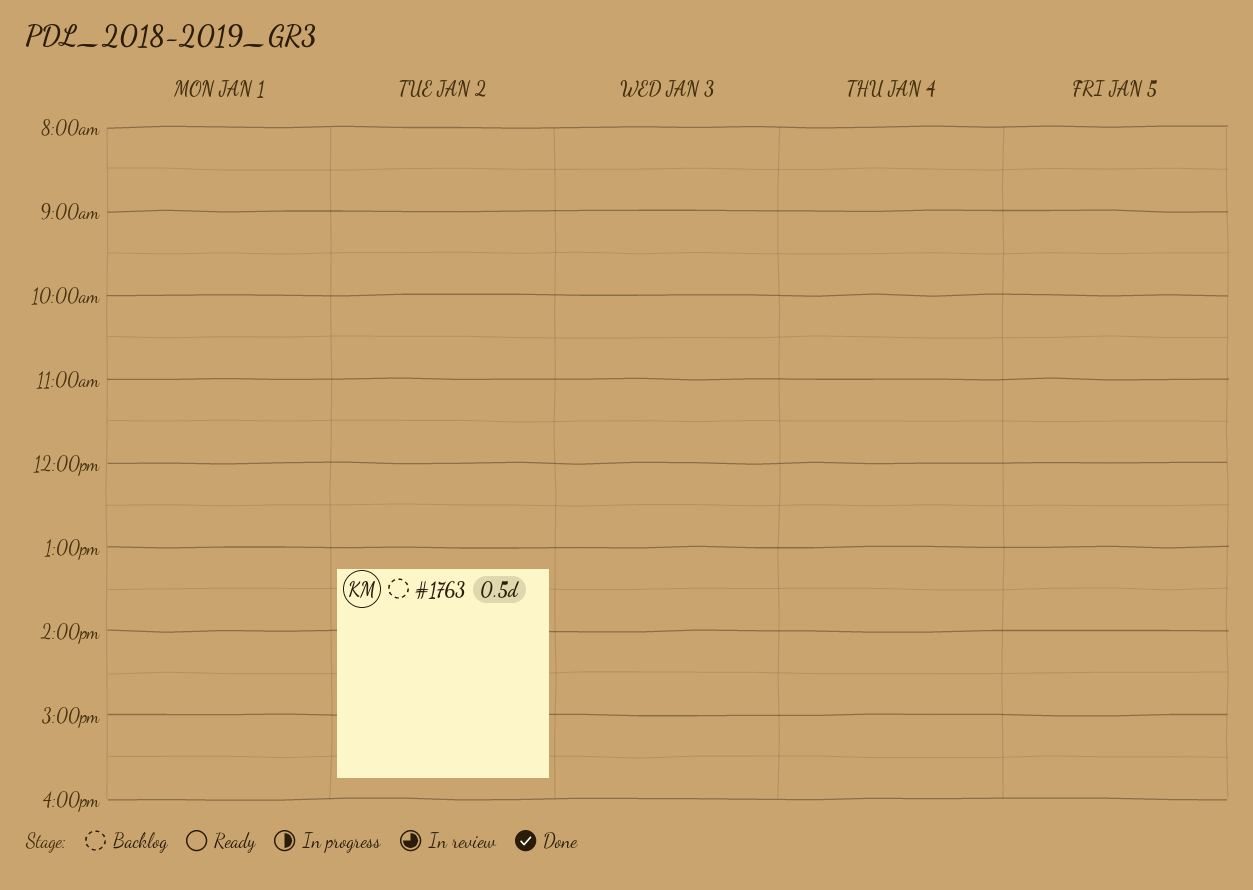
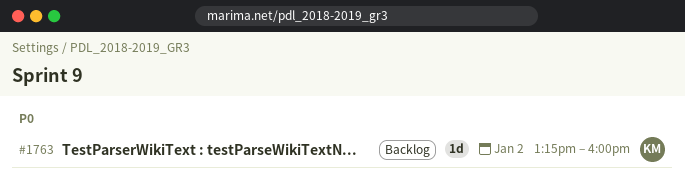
#1763, estimate: 0.5d -> 1d
#1763, ends: 15:45 -> 16:00

